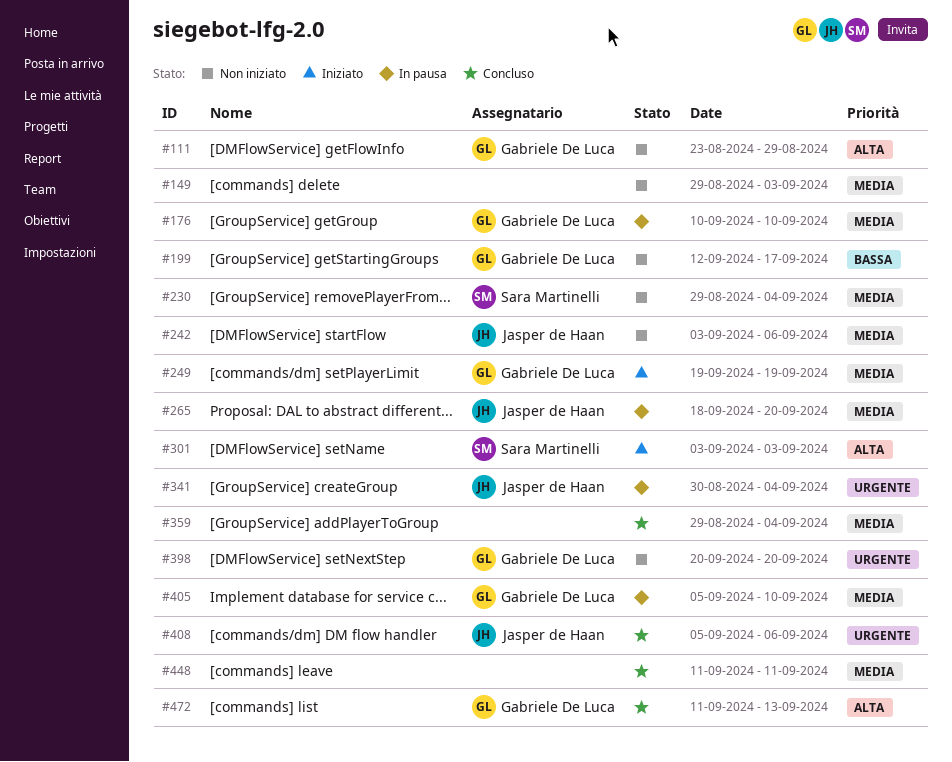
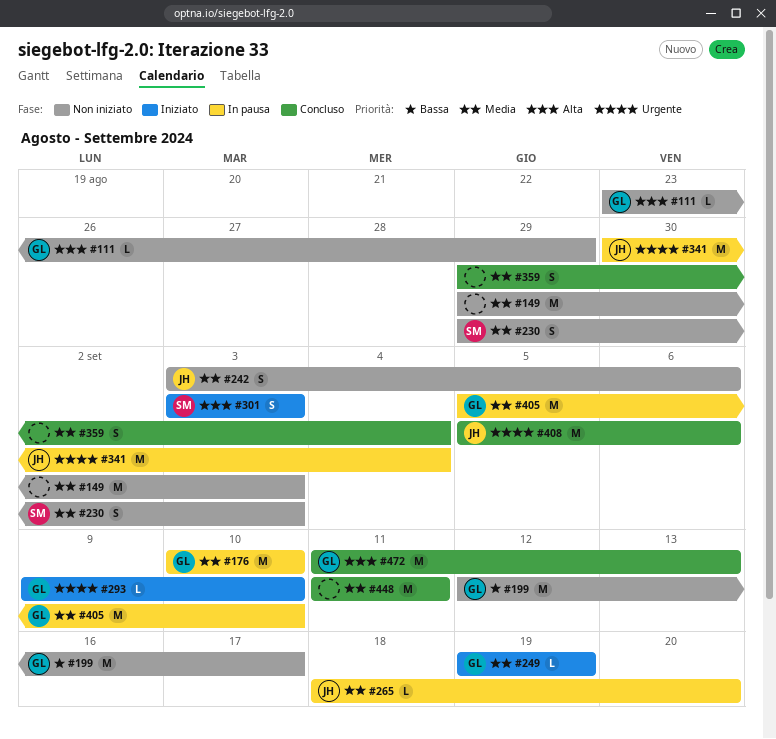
#230, due: Sep 4 -> Sep 3
#293: none -> present
#398: present -> none

